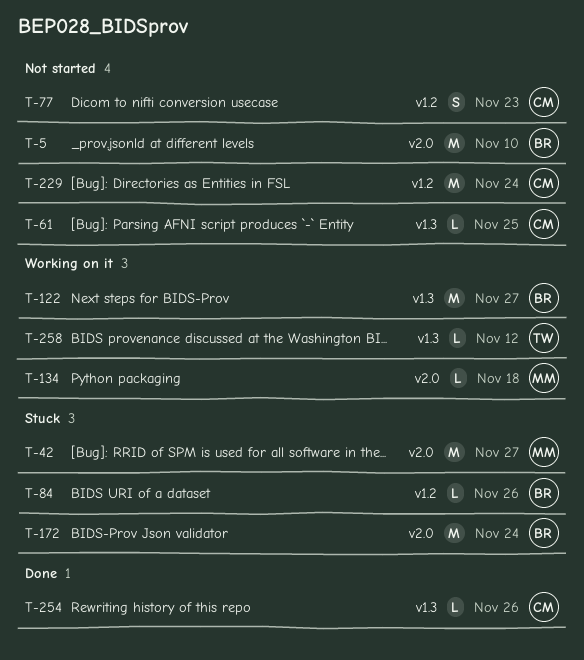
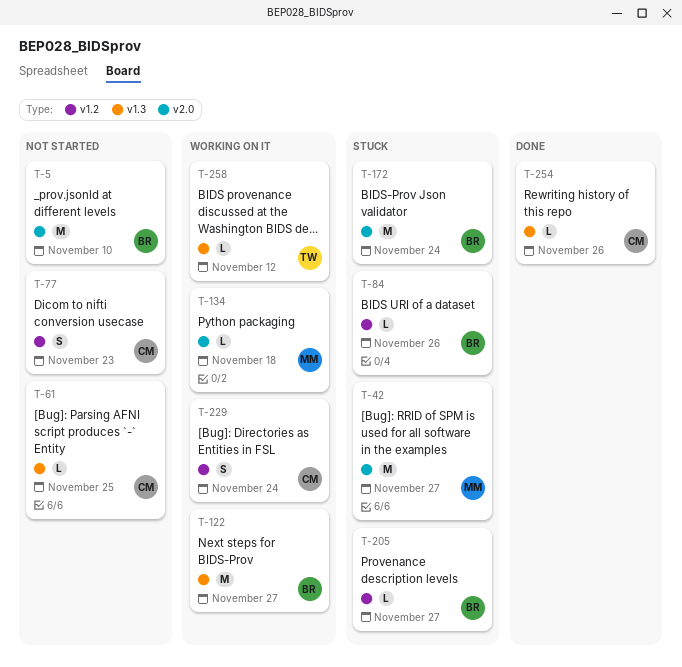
T-205: none -> present
T-229, status: Not started -> Working on it
T-229, estimate: M -> S

